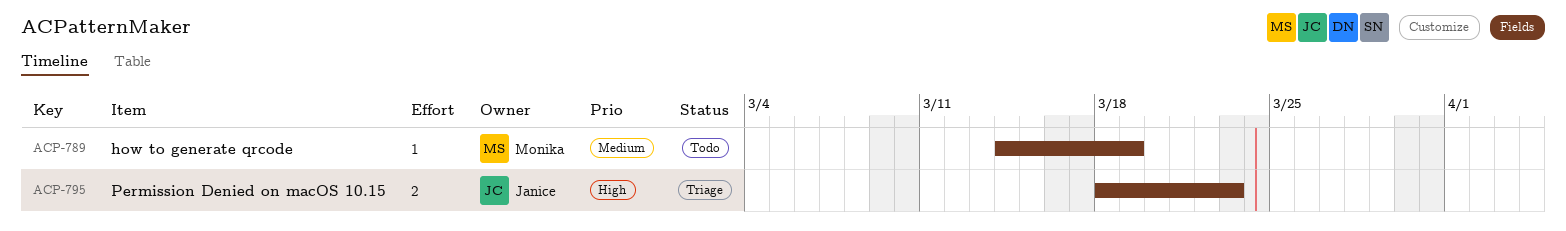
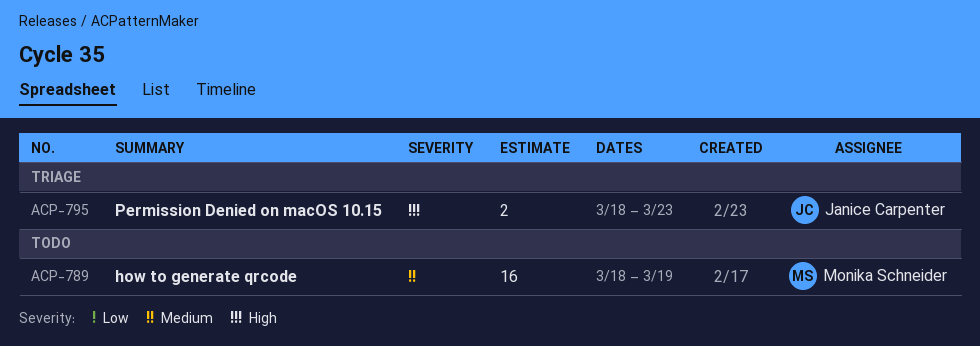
ACP-789, estimate: 1 -> 16
ACP-789, start: Mar 14 -> Mar 18

